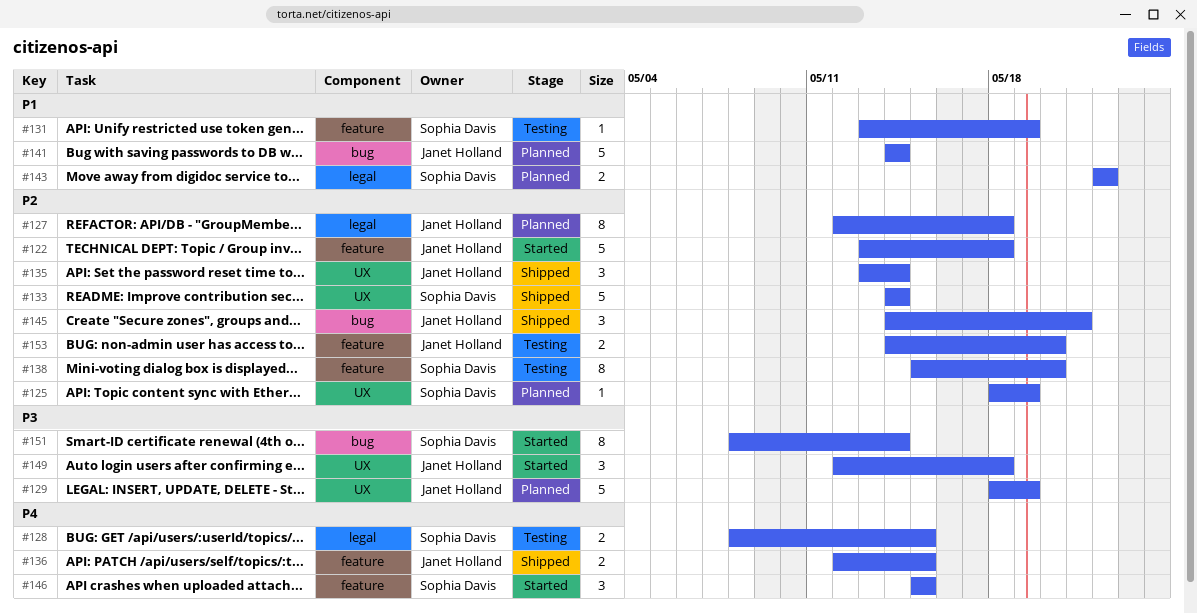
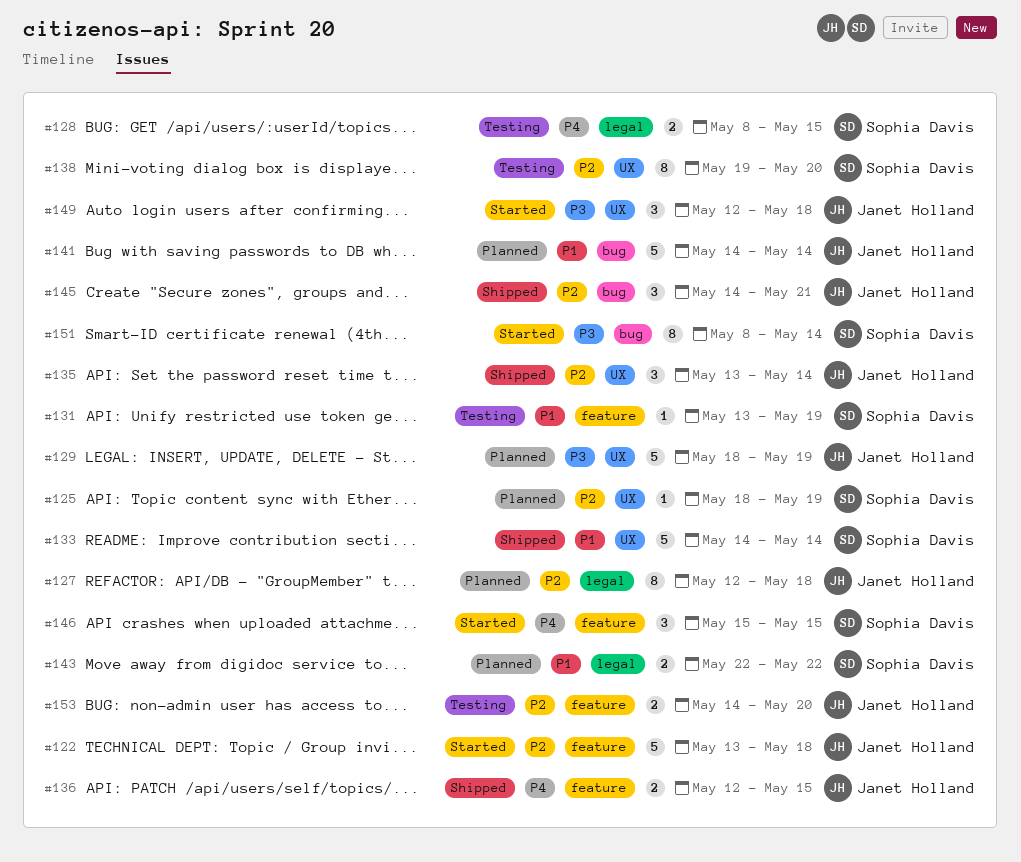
#133, priority: P2 -> P1
#138, label: feature -> UX
#138, start: May 15 -> May 19

